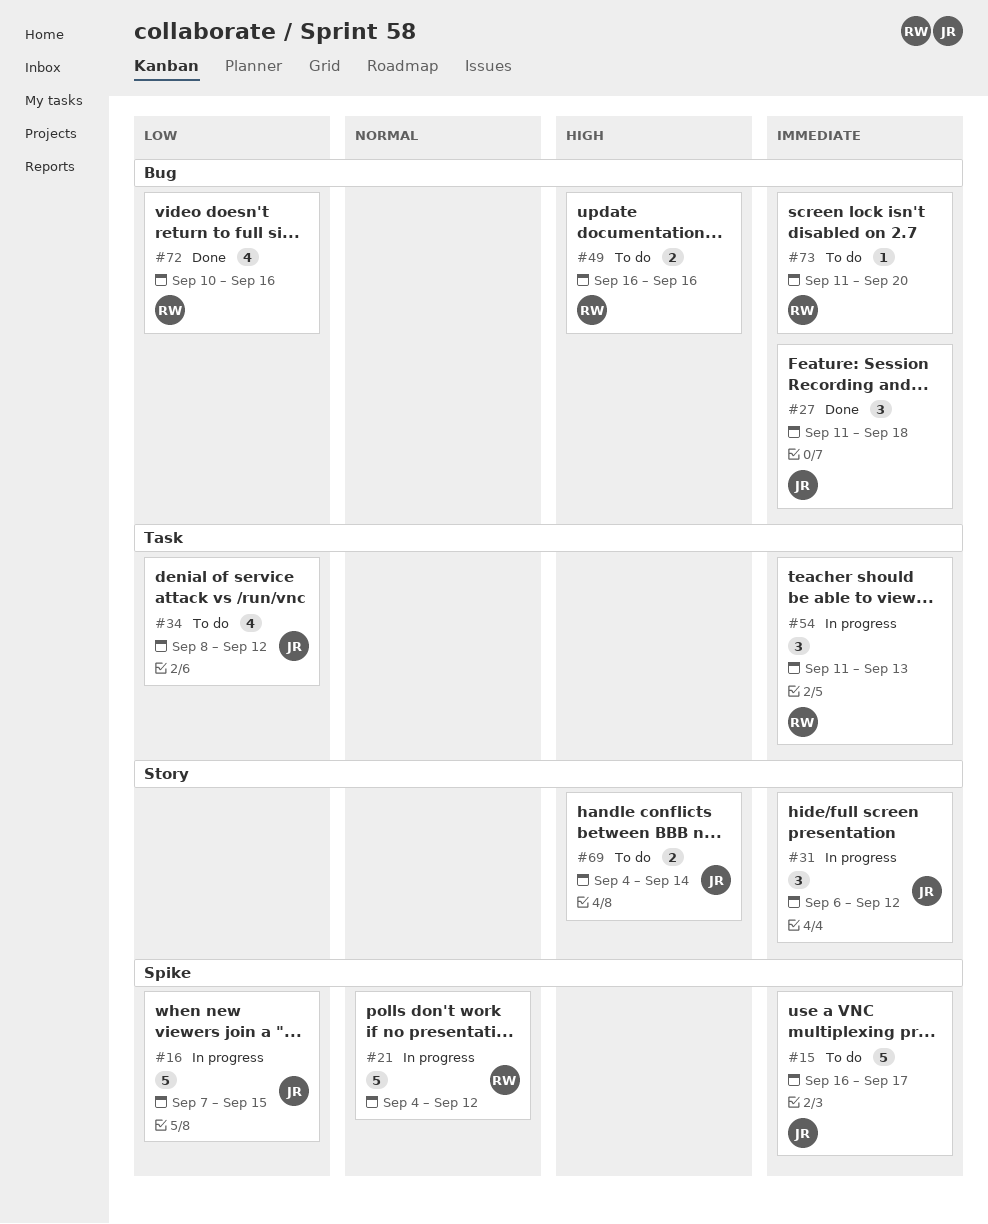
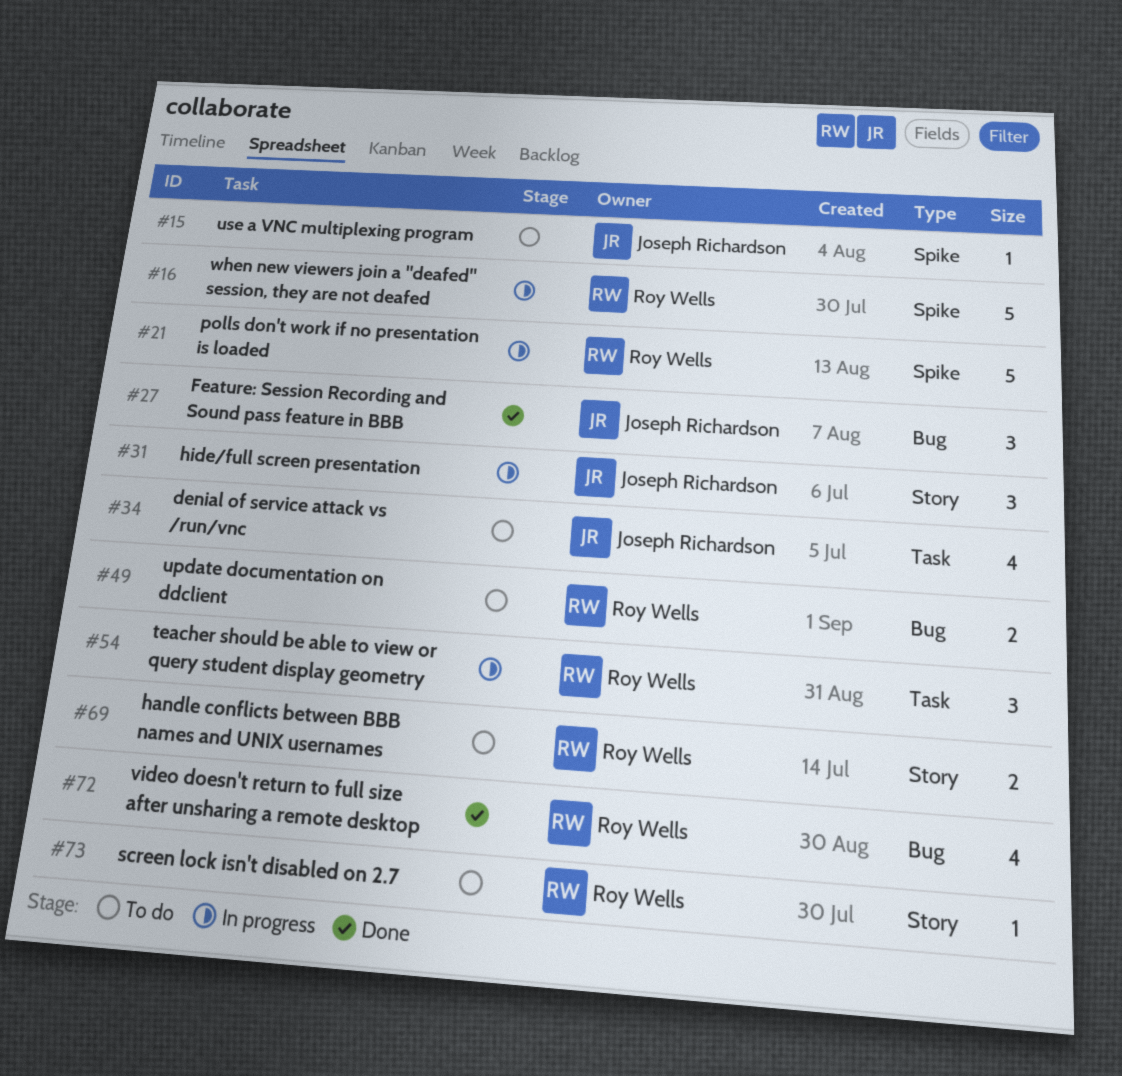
#15, estimate: 5 -> 1
#16, owner: Joseph Richardson -> Roy Wells
#69, owner: Joseph Richardson -> Roy Wells
#73, label: Bug -> Story

